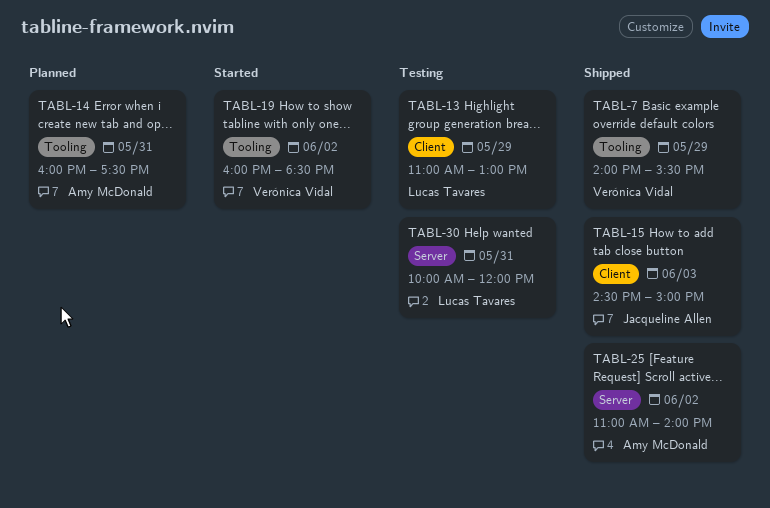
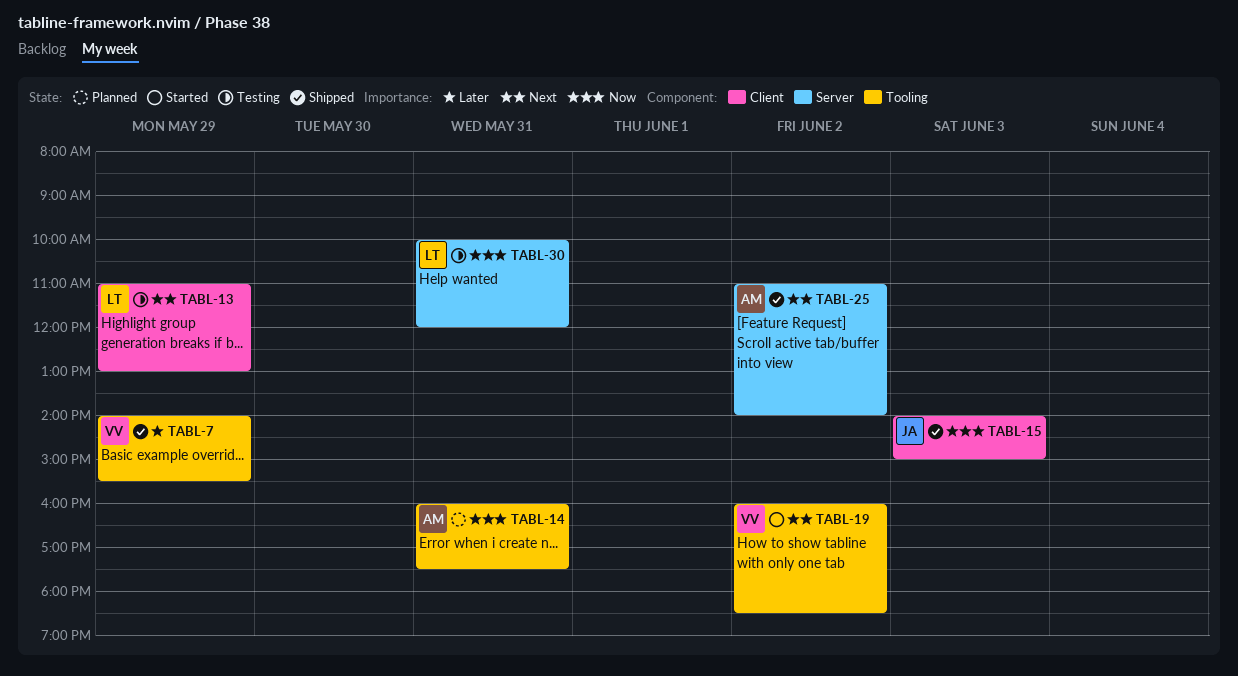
TABL-15, begins: 14:30 -> 14:00

